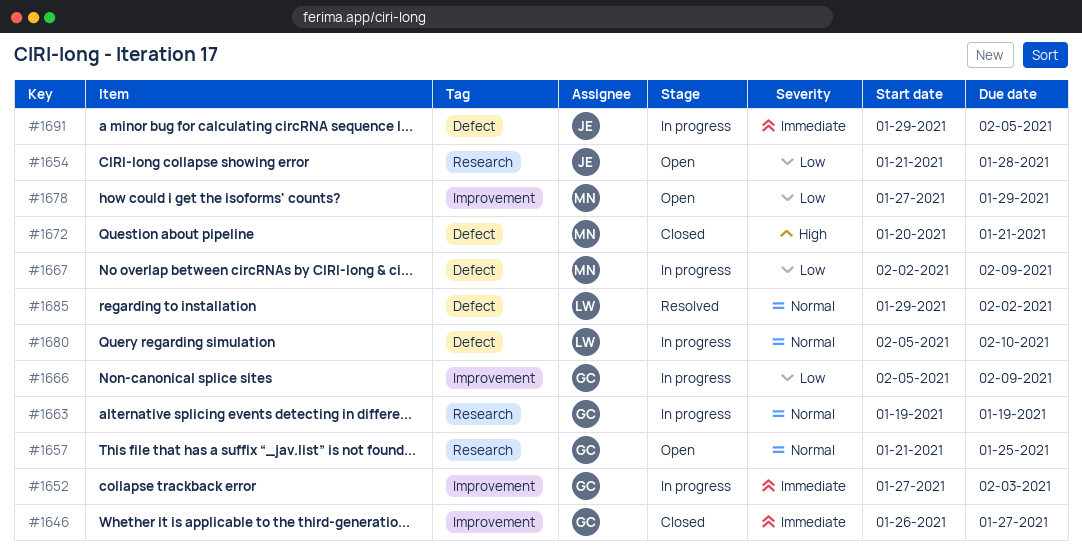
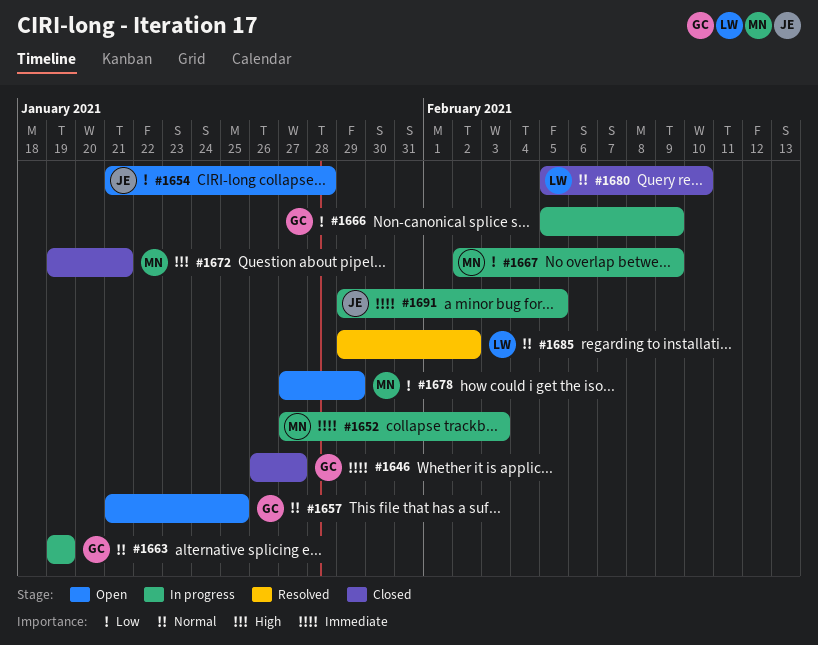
#1652, owner: GC -> MN
#1672, start: Jan 20 -> Jan 19
#1680, status: In progress -> Closed

